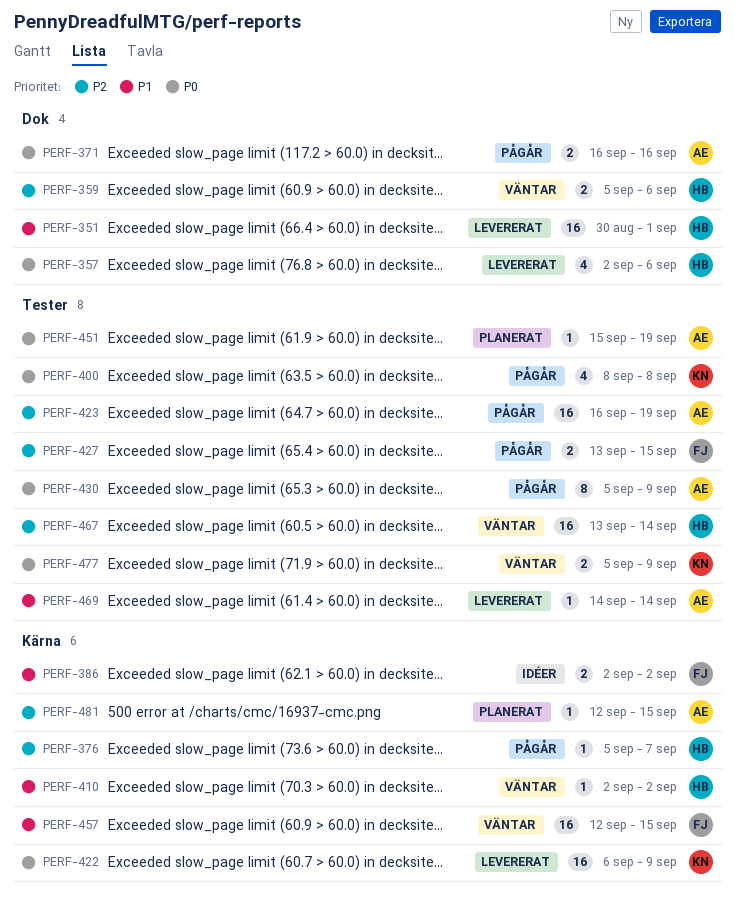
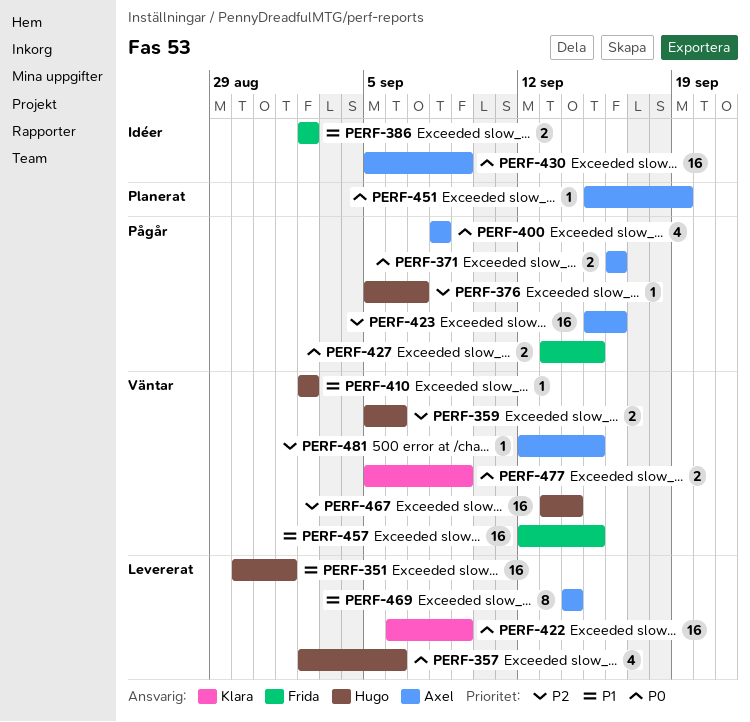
PERF-400, owner: Klara -> Axel
PERF-423, start: Sep 16 -> Sep 15
PERF-423, due: Sep 19 -> Sep 16
PERF-427, priority: P2 -> P0
PERF-430, status: Pågår -> Idéer
PERF-430, estimate: 8 -> 16
PERF-469, estimate: 1 -> 8
PERF-481, status: Planerat -> Väntar

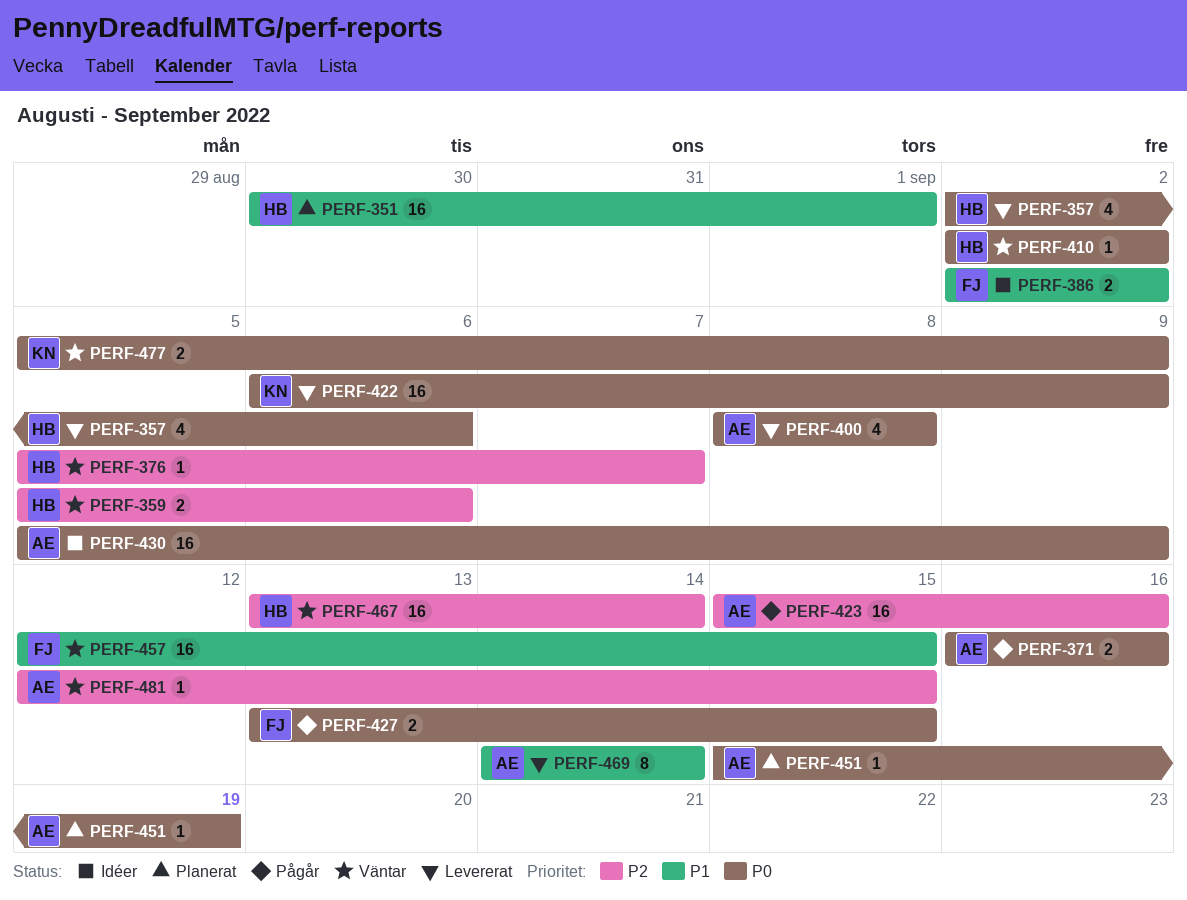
PERF-351, status: Levererat -> Planerat
PERF-376, status: Pågår -> Väntar
PERF-400, status: Pågår -> Levererat
PERF-410, priority: P1 -> P0

